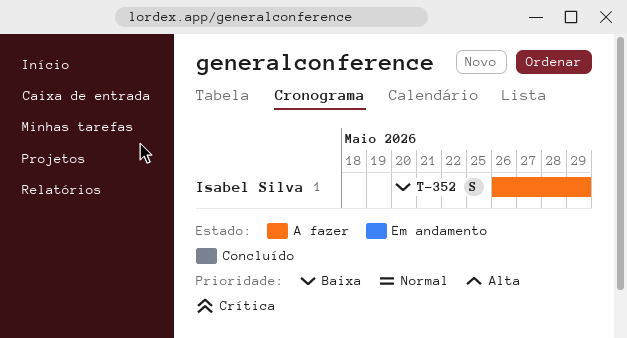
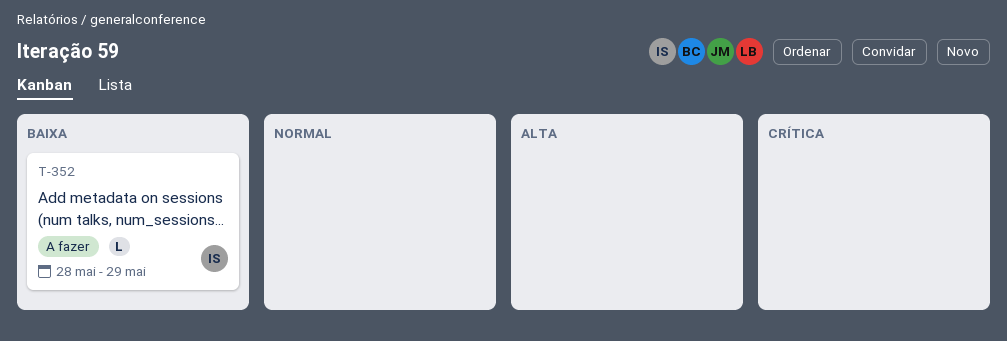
T-352, estimate: S -> L
T-352, start: May 26 -> May 28

